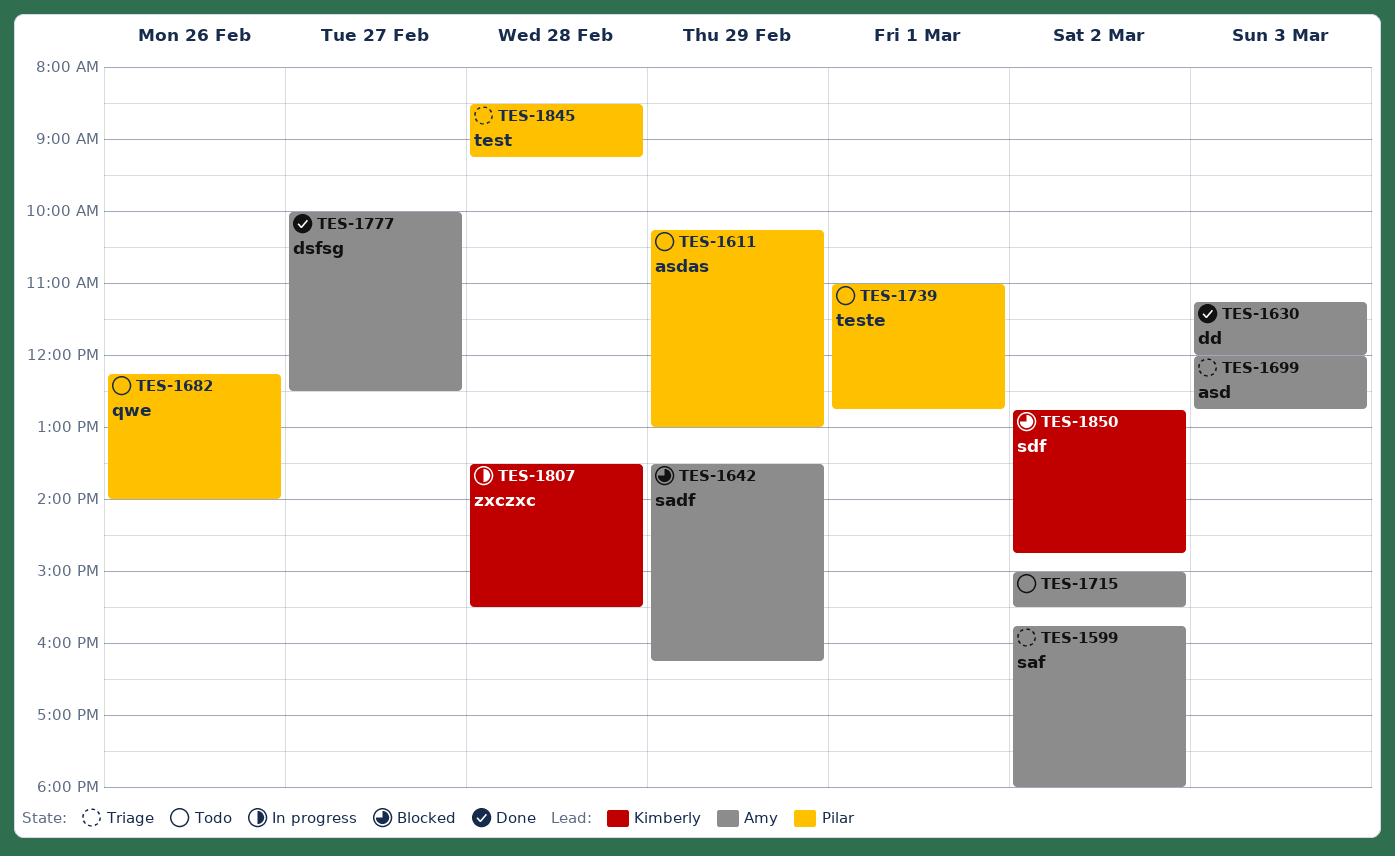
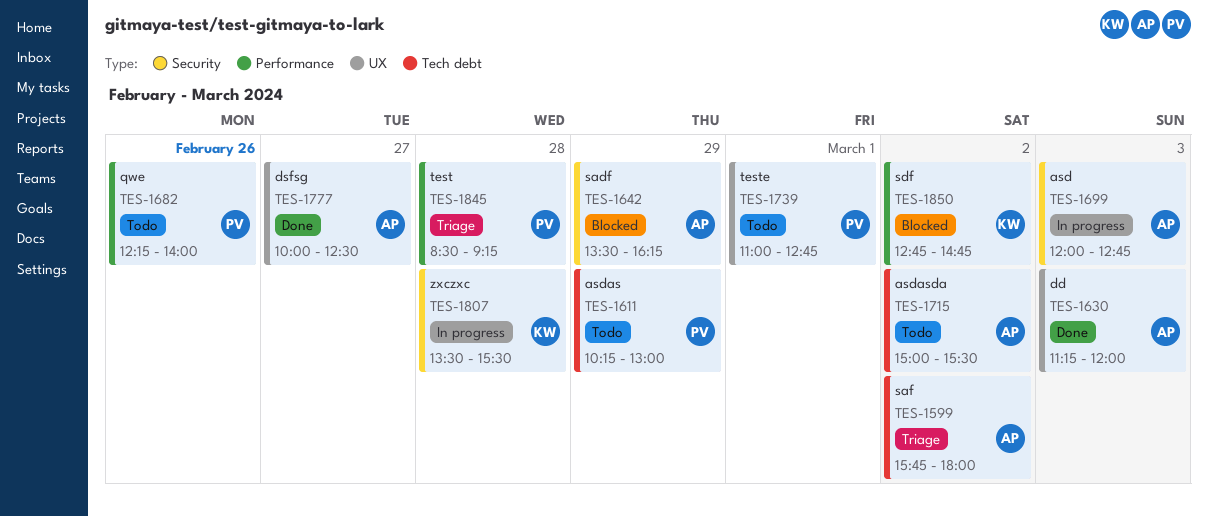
TES-1699, status: Triage -> In progress

